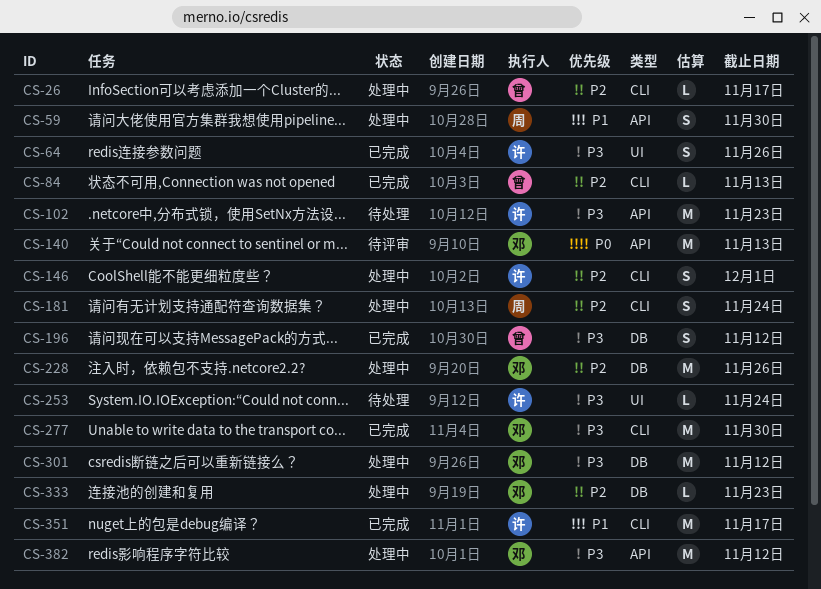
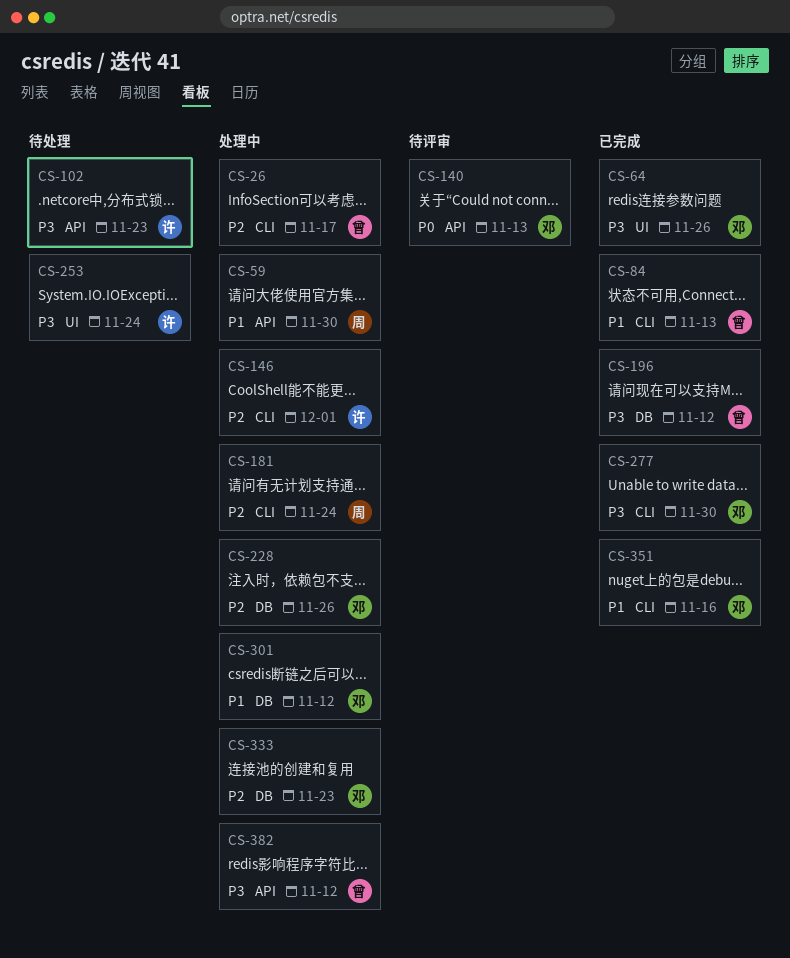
CS-64, owner: 许 -> 邓
CS-84, priority: P2 -> P1
CS-301, priority: P3 -> P1
CS-351, owner: 许 -> 邓
CS-351, due: Nov 17 -> Nov 16
CS-382, owner: 邓 -> 曾

